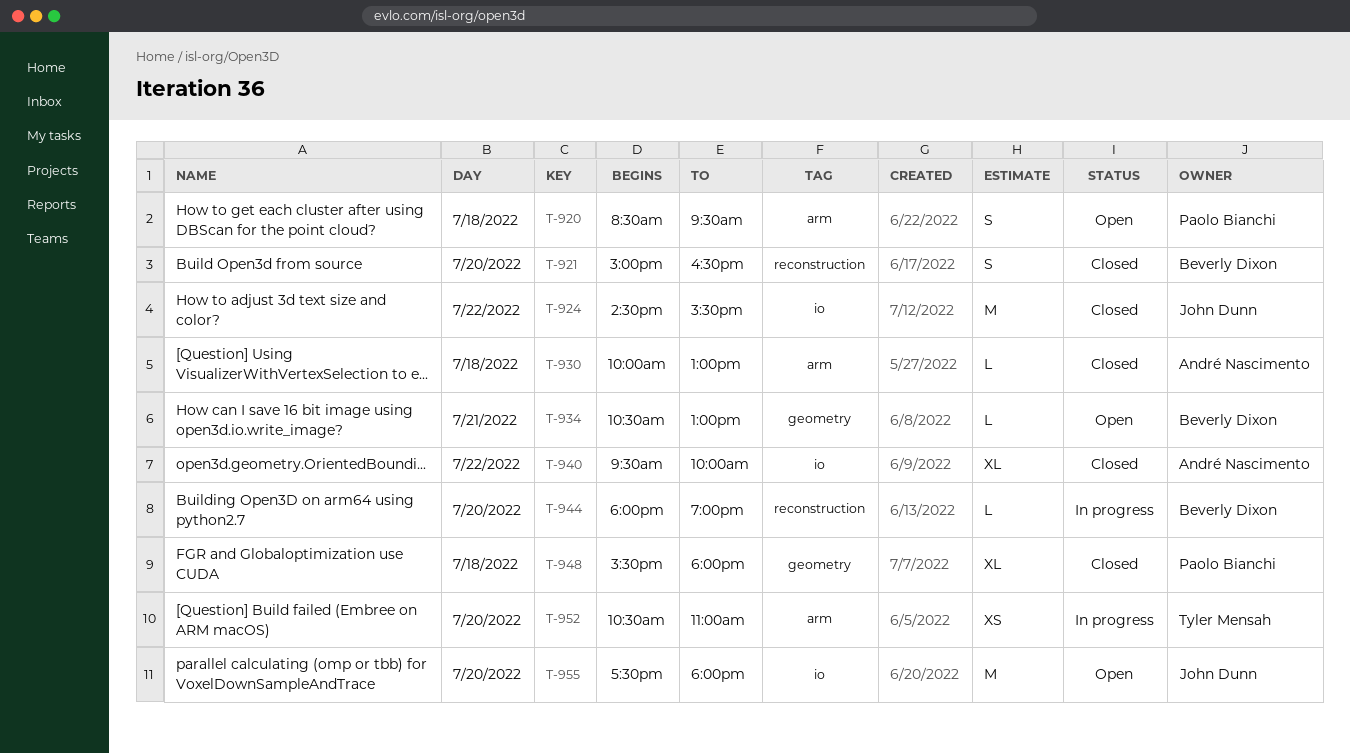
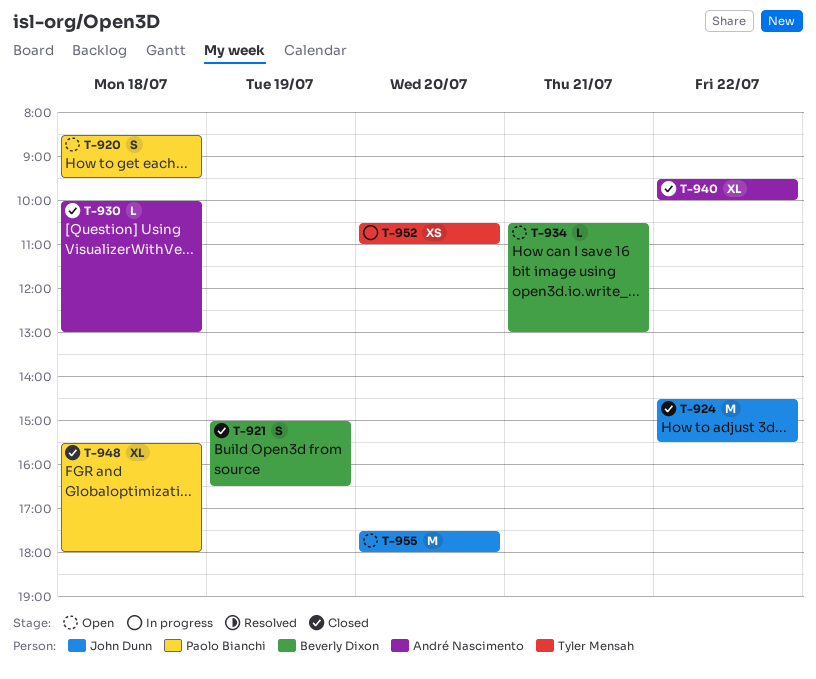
T-921, day: Jul 20 -> Jul 19
T-944: present -> none

